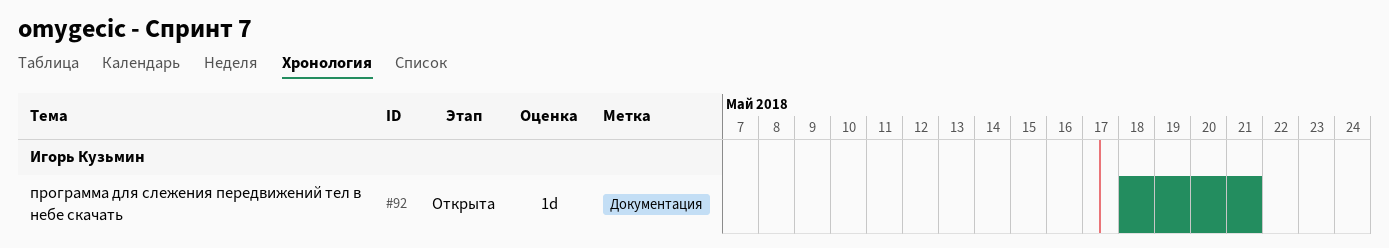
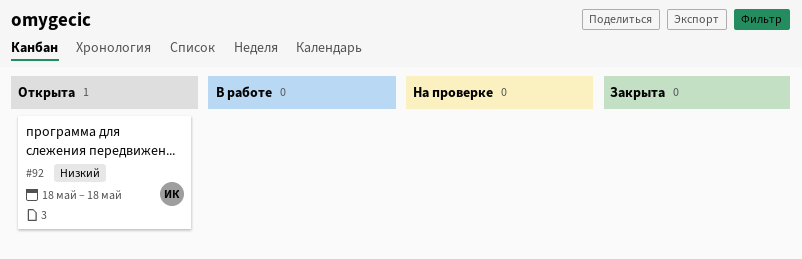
#92, due: May 21 -> May 18

